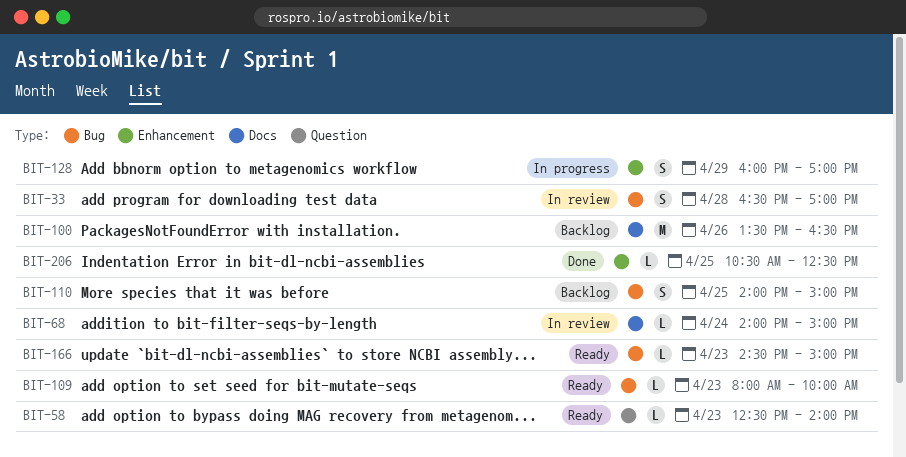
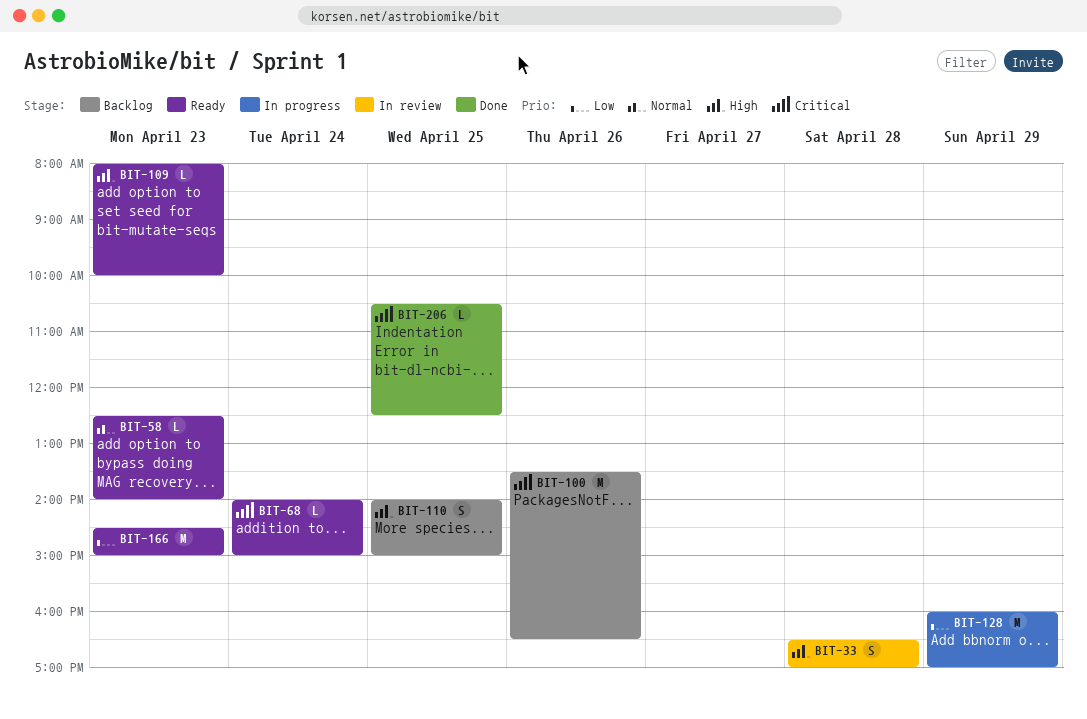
BIT-68, status: In review -> Ready
BIT-128, estimate: S -> M
BIT-166, estimate: L -> M

